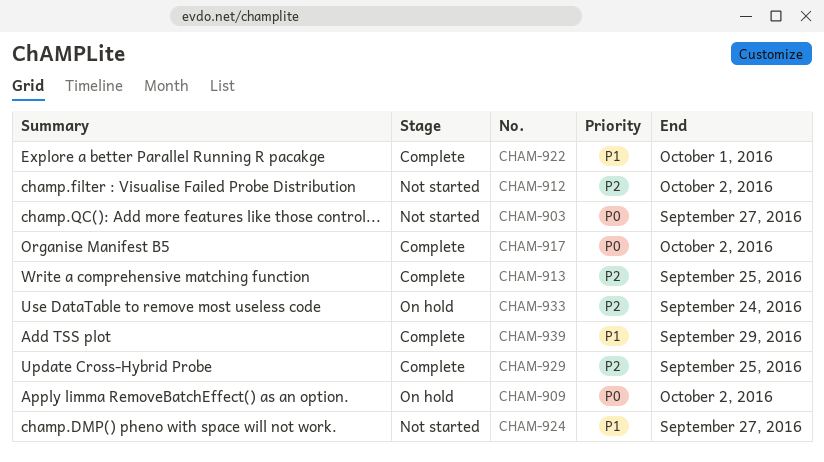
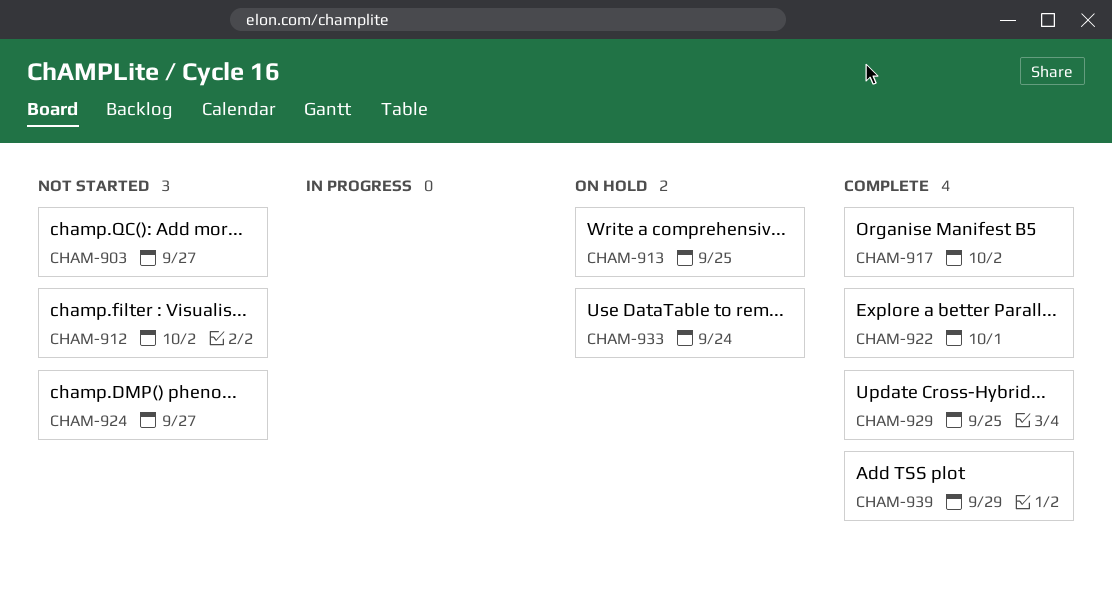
CHAM-909: present -> none
CHAM-913, status: Complete -> On hold

